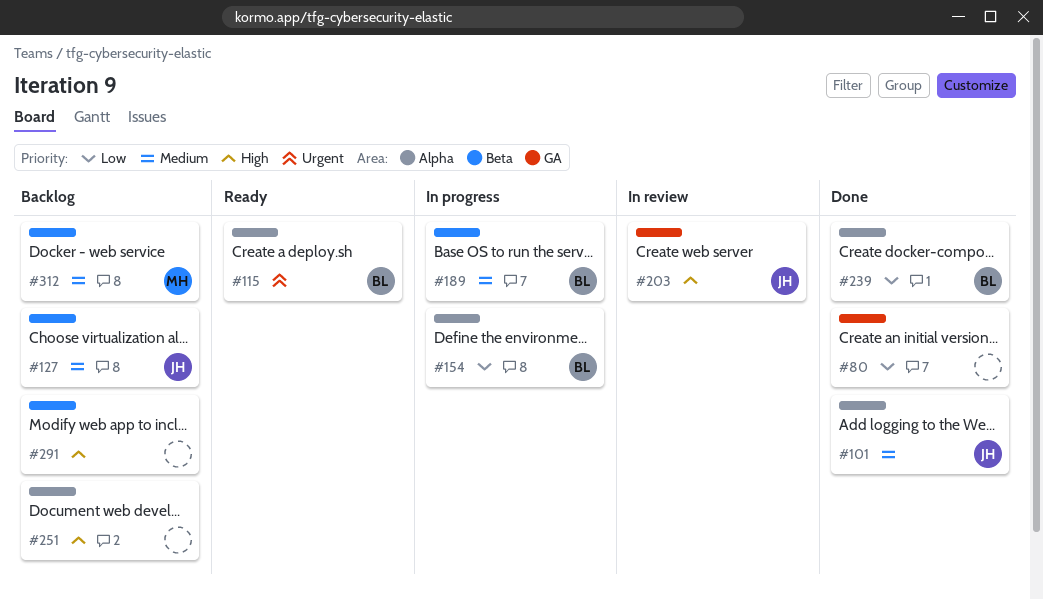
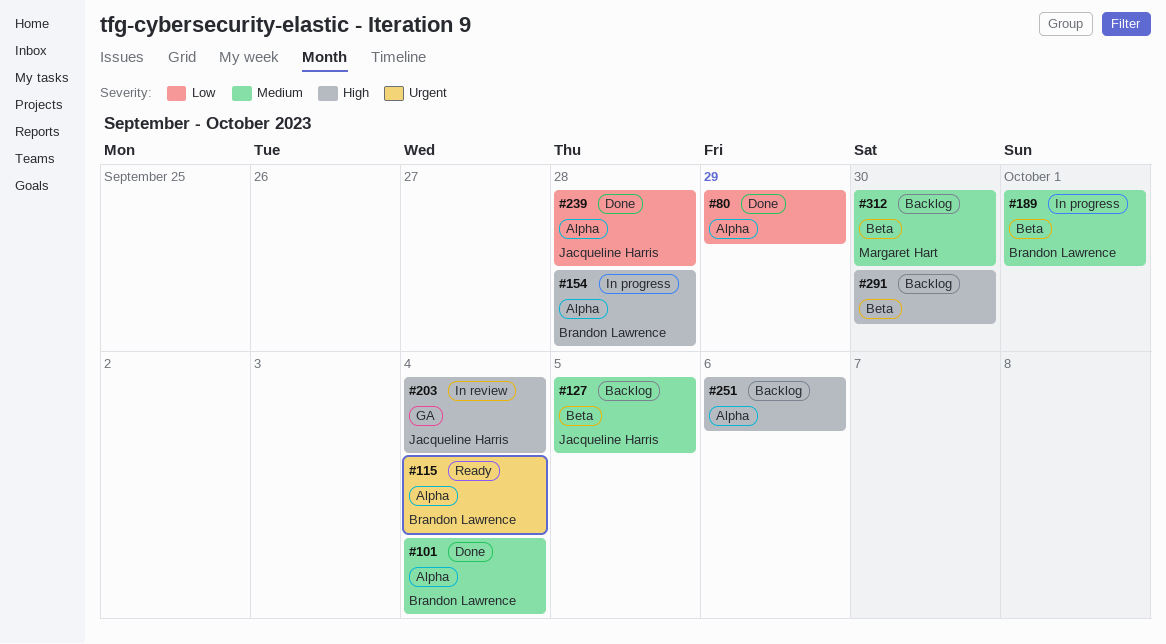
#80, label: GA -> Alpha
#101, owner: Jacqueline Harris -> Brandon Lawrence
#154, priority: Low -> High
#239, owner: Brandon Lawrence -> Jacqueline Harris

